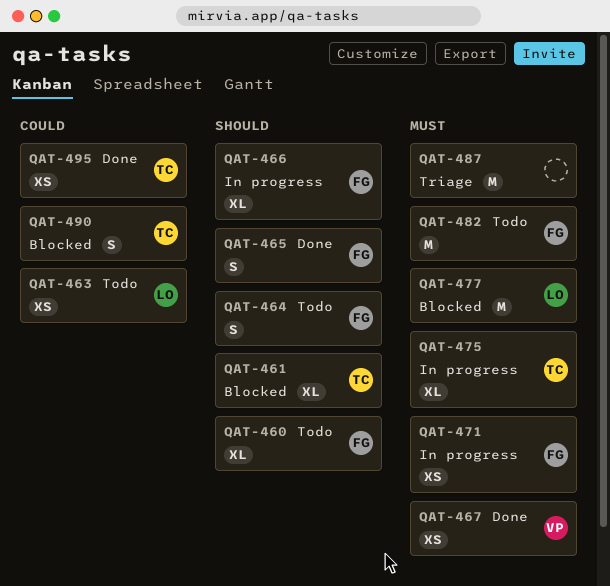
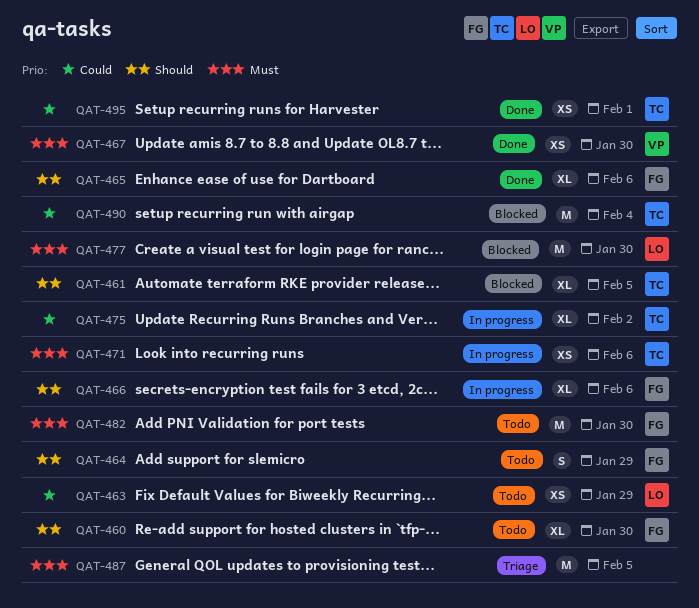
QAT-465, estimate: S -> XL
QAT-471, owner: FG -> TC
QAT-475, priority: Must -> Could
QAT-490, estimate: S -> M

